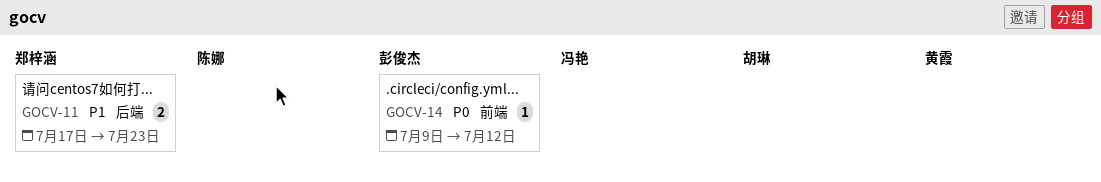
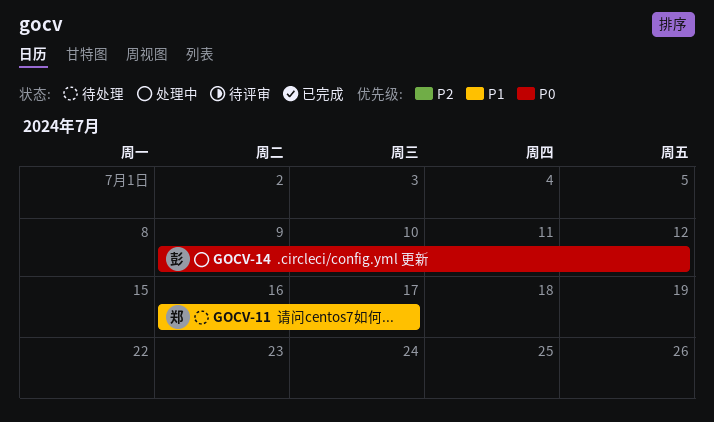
GOCV-11, start: Jul 17 -> Jul 16
GOCV-11, due: Jul 23 -> Jul 17

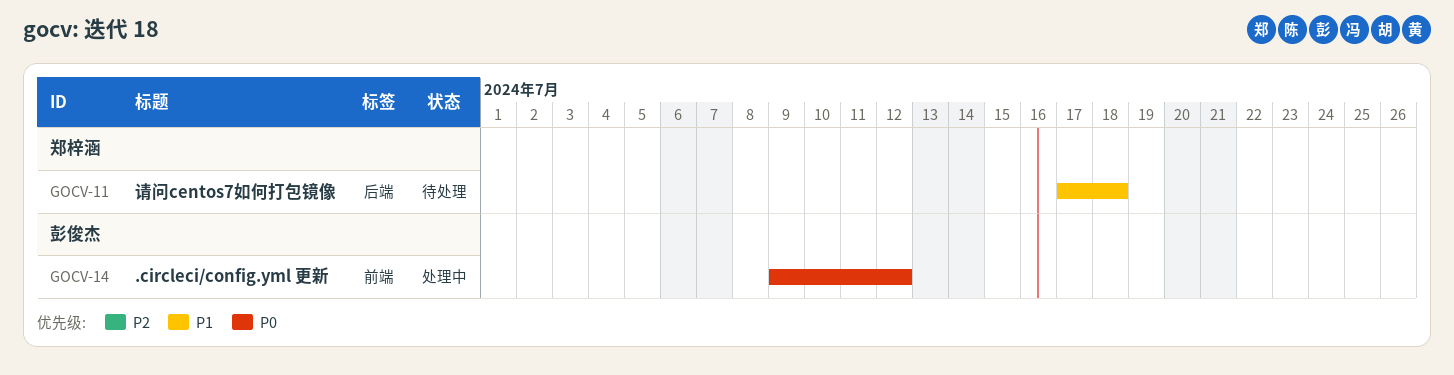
GOCV-11, start: Jul 16 -> Jul 17
GOCV-11, due: Jul 17 -> Jul 18

